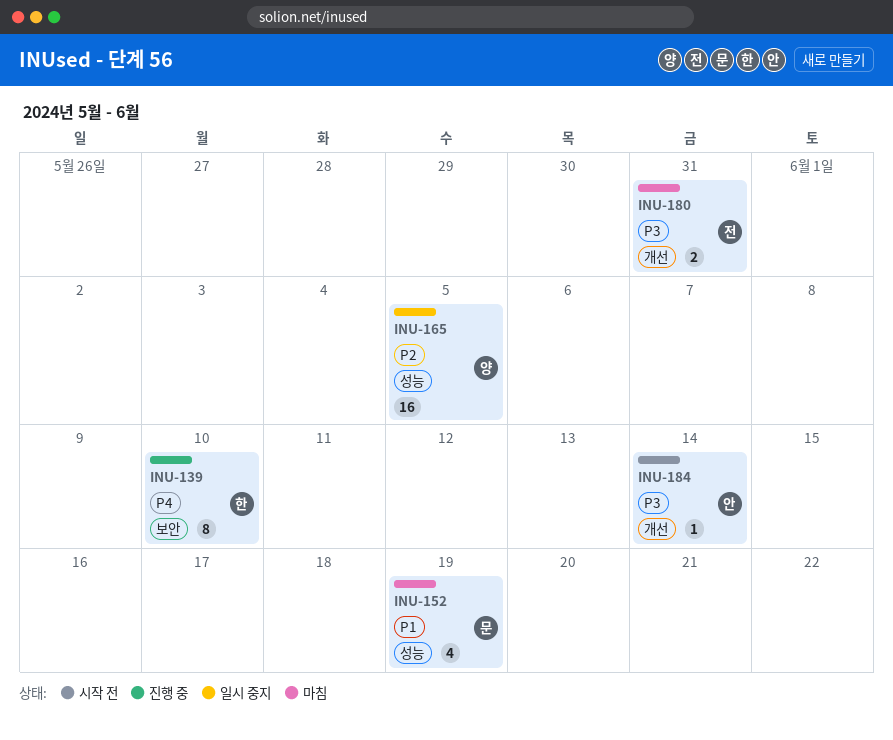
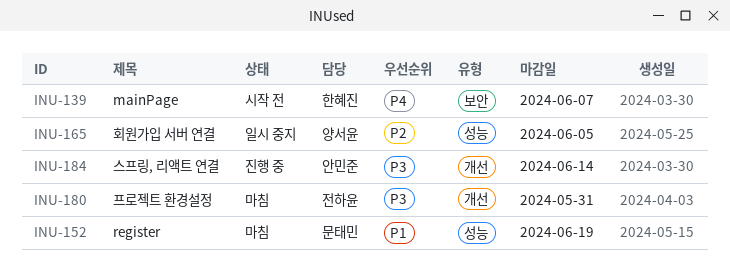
INU-139, status: 진행 중 -> 시작 전
INU-139, due: Jun 10 -> Jun 7
INU-184, status: 시작 전 -> 진행 중

